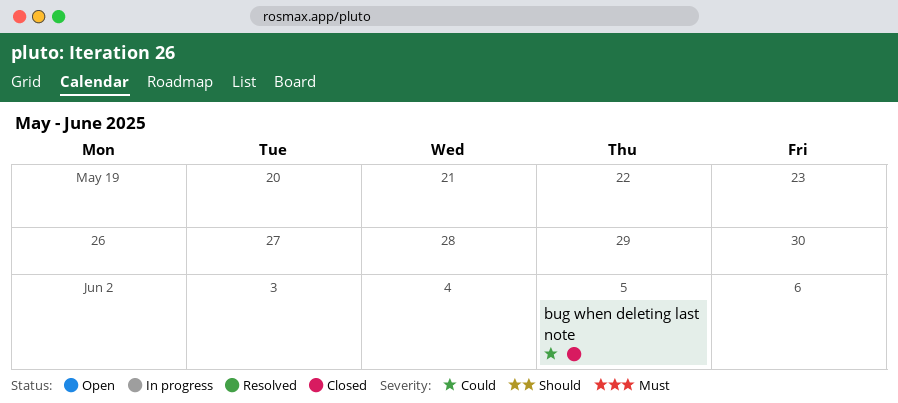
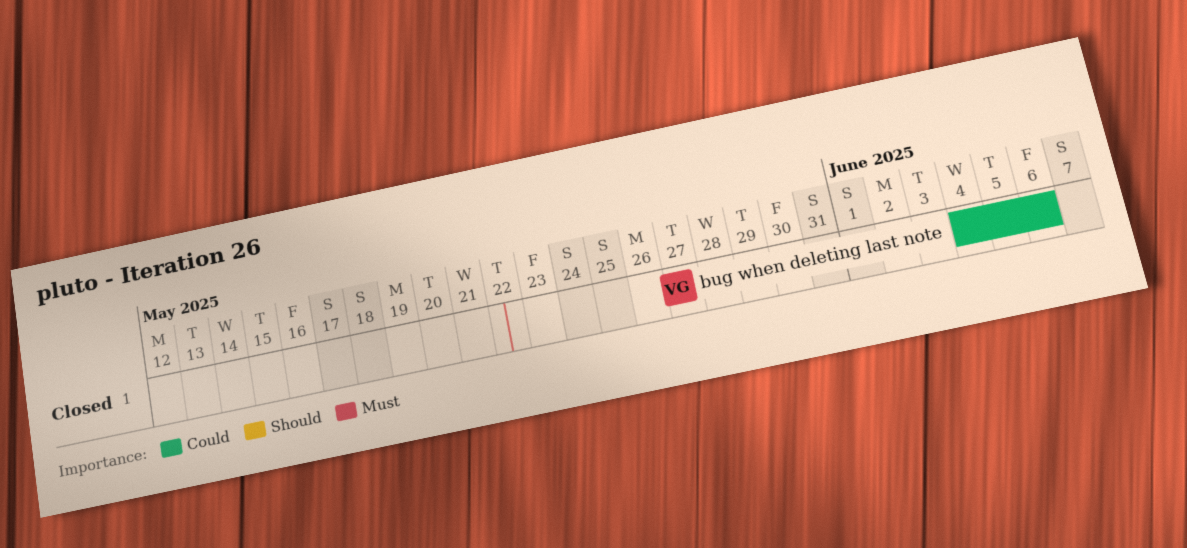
bug when deleting last note, due: Jun 5 -> Jun 6

